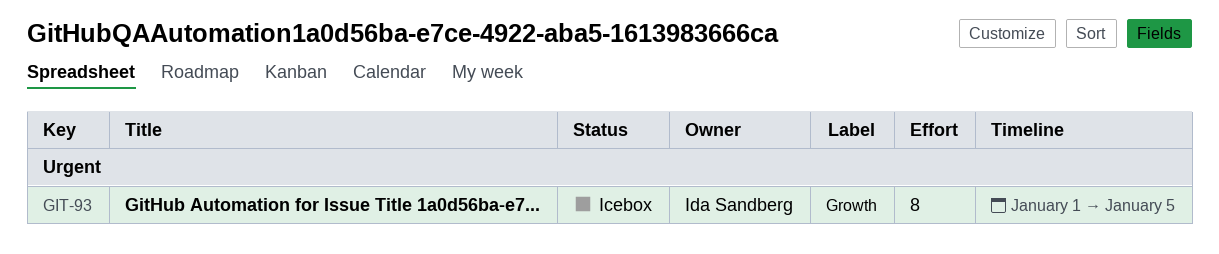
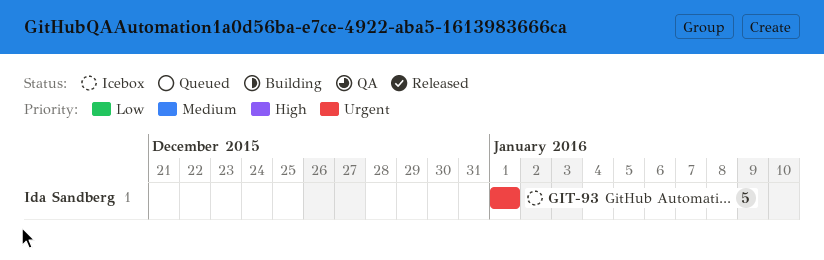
GIT-93, estimate: 8 -> 5
GIT-93, due: Jan 5 -> Jan 1

